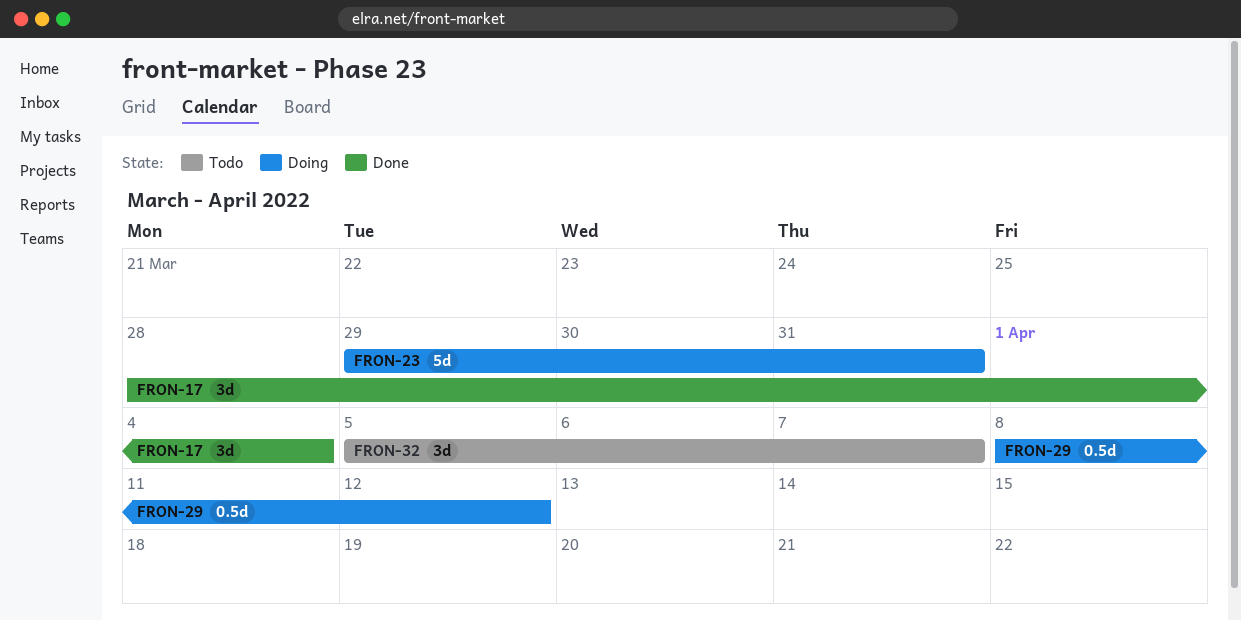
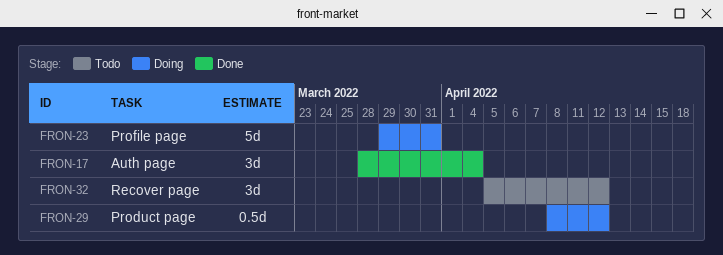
FRON-32, due: Apr 7 -> Apr 12

